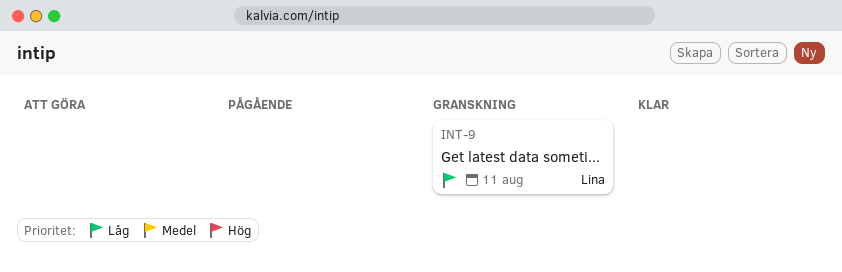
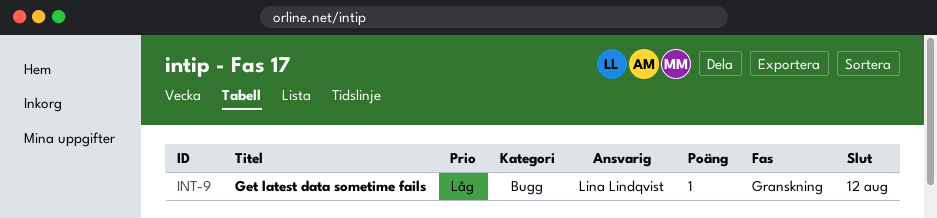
INT-9, due: Aug 11 -> Aug 12

